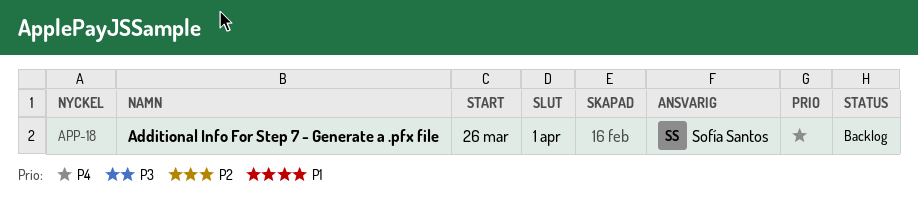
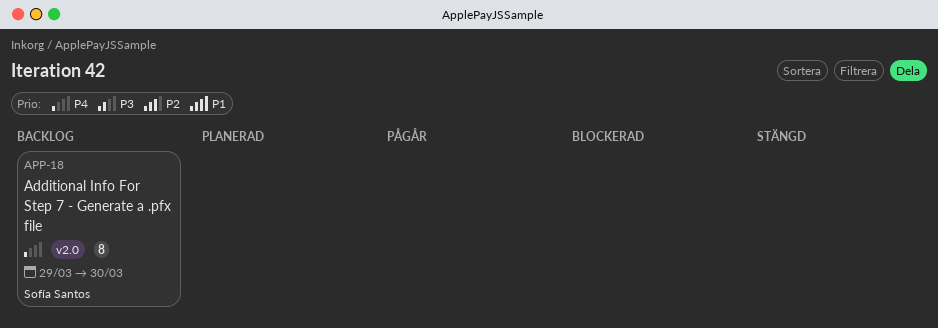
APP-18, start: Mar 26 -> Mar 29
APP-18, due: Apr 1 -> Mar 30

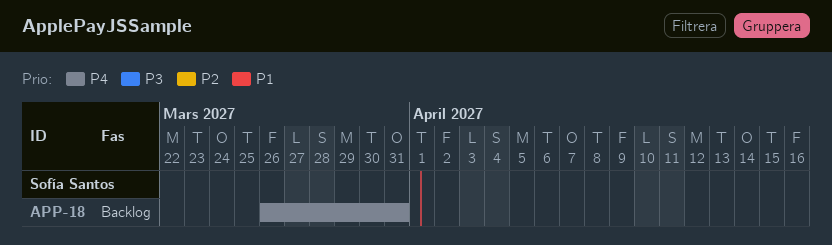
APP-18, start: Mar 29 -> Mar 26
APP-18, due: Mar 30 -> Mar 31

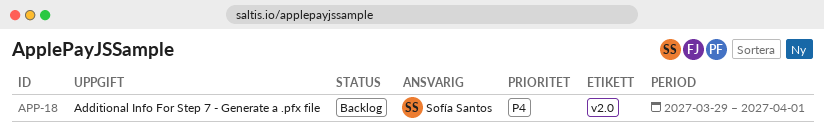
APP-18, start: Mar 26 -> Mar 29
APP-18, due: Mar 31 -> Apr 1

